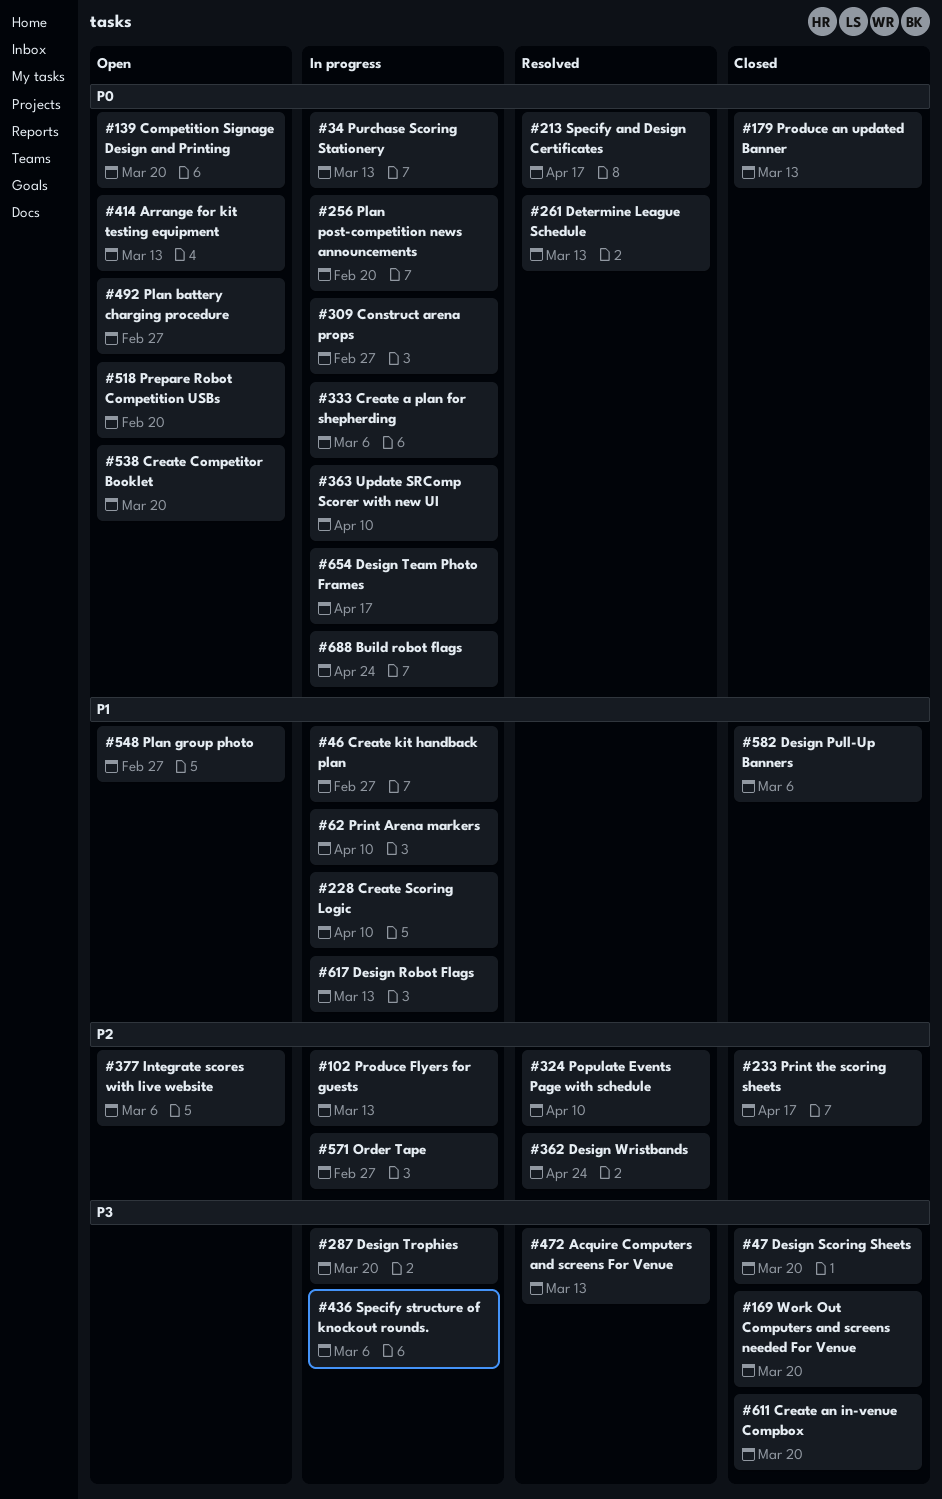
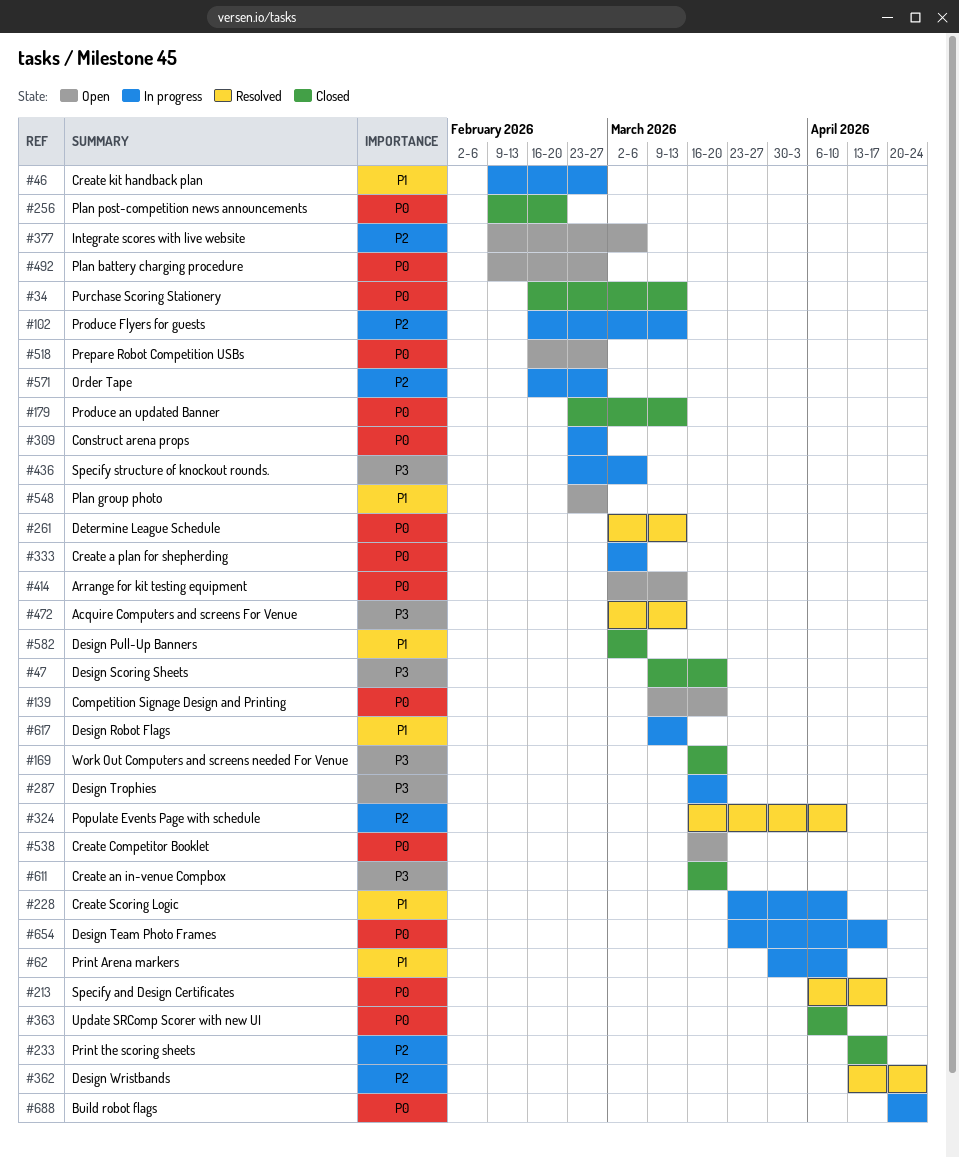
#34, status: In progress -> Closed
#256, status: In progress -> Closed
#363, status: In progress -> Closed
#518, due: Feb 20 -> Feb 27

